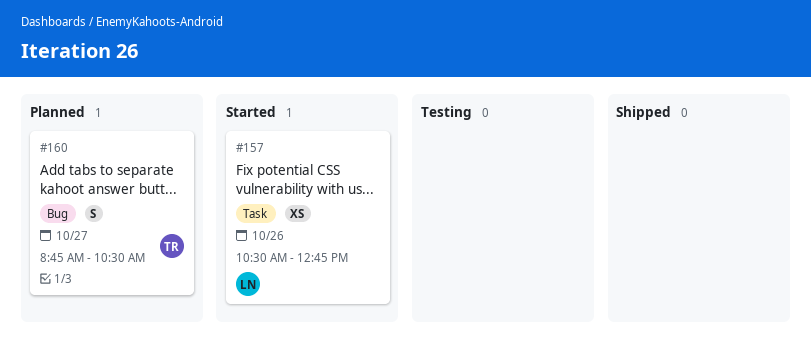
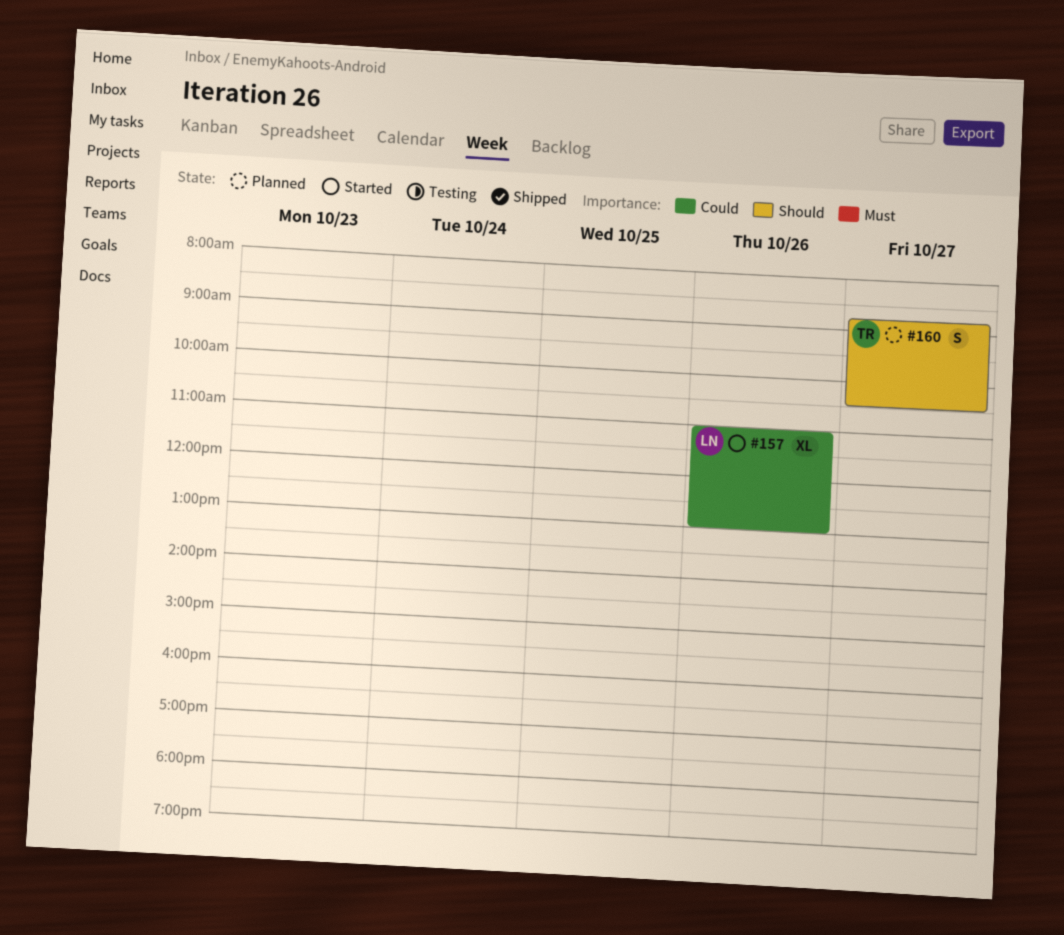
#157, estimate: XS -> XL
#157, begins: 10:30 -> 11:00
#157, ends: 12:45 -> 13:00

